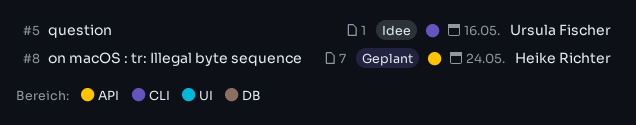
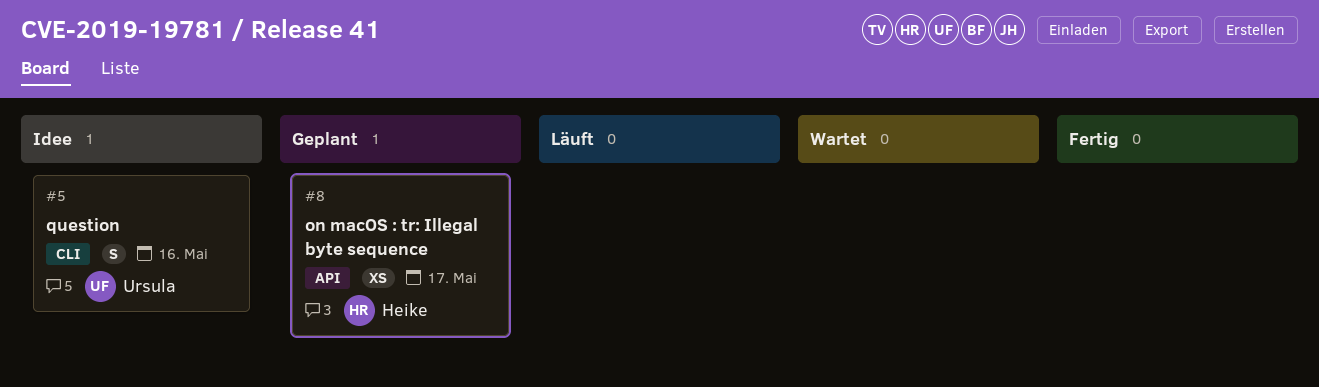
#8, due: May 24 -> May 17

